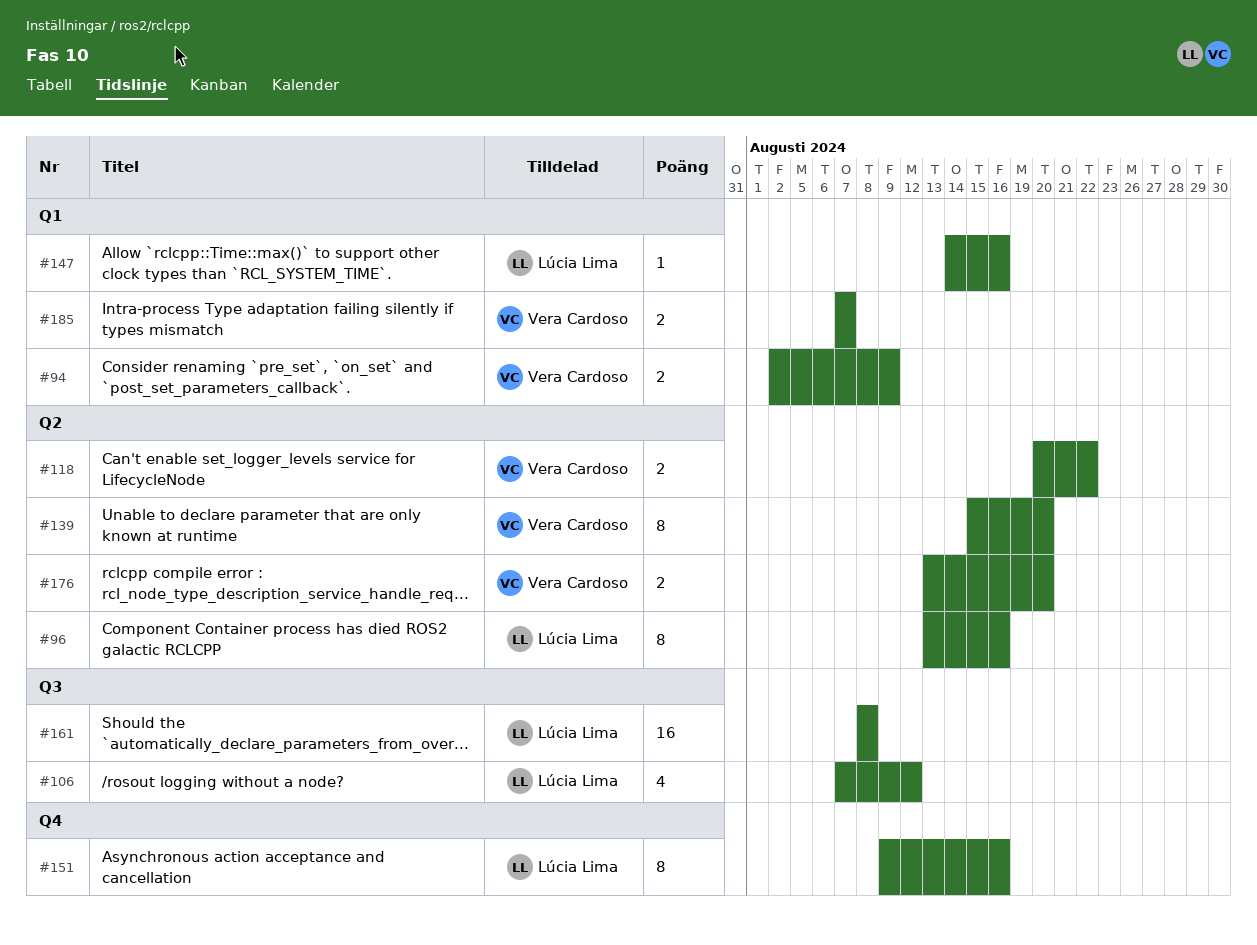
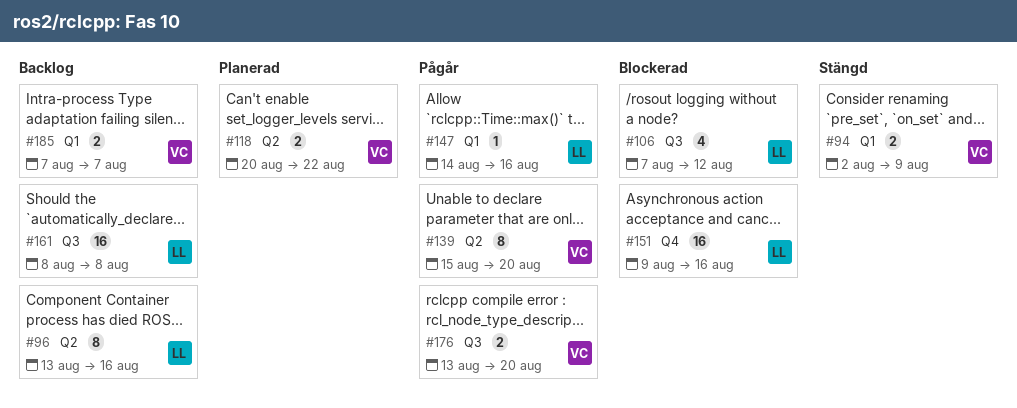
#151, estimate: 8 -> 16
#176, label: Q2 -> Q3

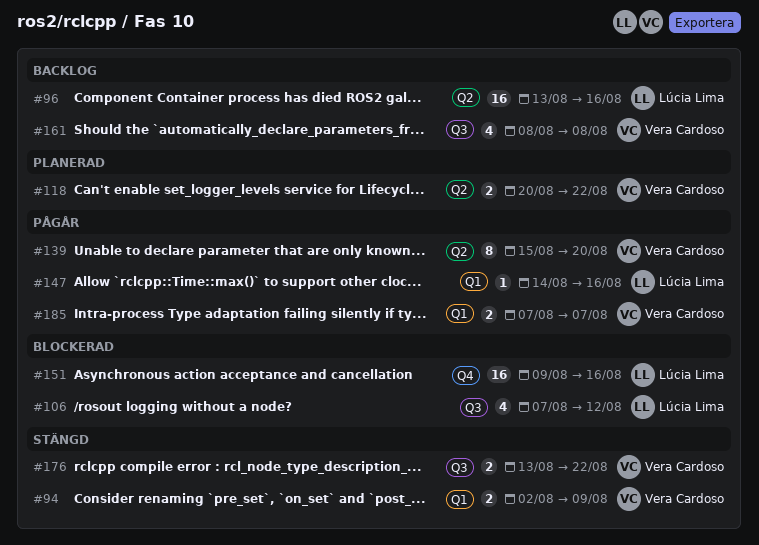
#96, estimate: 8 -> 16
#161, owner: Lúcia Lima -> Vera Cardoso
#161, estimate: 16 -> 4
#176, status: Pågår -> Stängd
#176, due: Aug 20 -> Aug 22
#185, status: Backlog -> Pågår

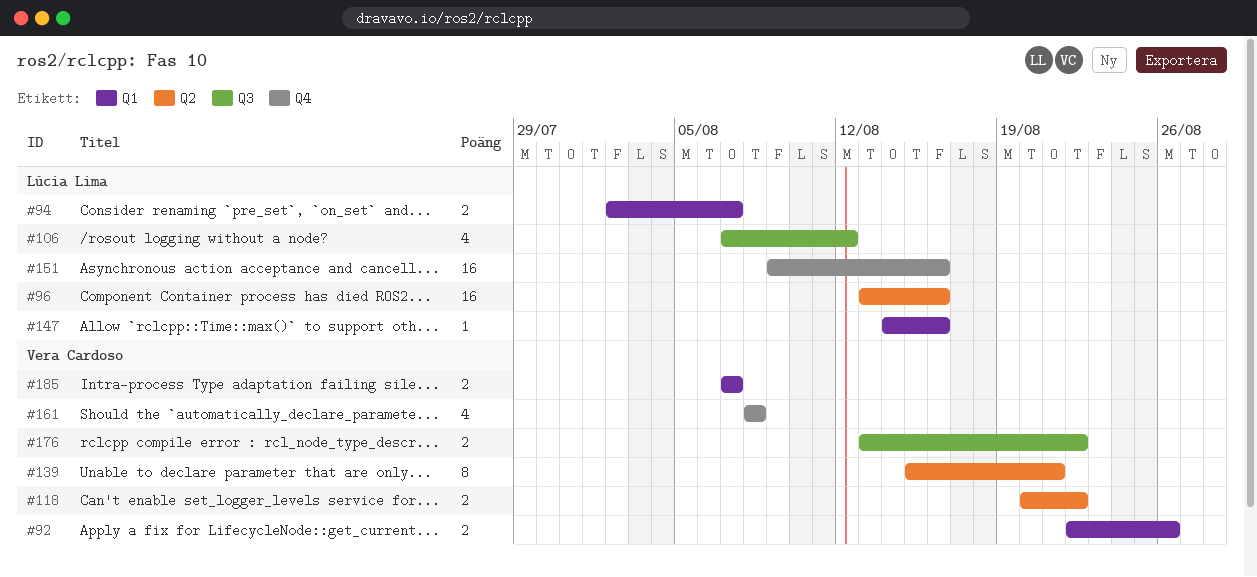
#92: none -> present
#94, owner: Vera Cardoso -> Lúcia Lima
#94, due: Aug 9 -> Aug 7
#139, due: Aug 20 -> Aug 21
#161, label: Q3 -> Q4

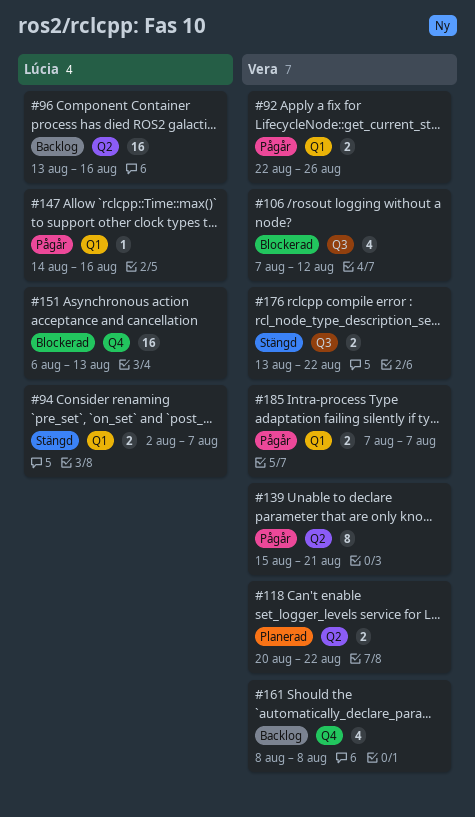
#106, owner: Lúcia Lima -> Vera Cardoso
#151, start: Aug 9 -> Aug 6
#151, due: Aug 16 -> Aug 13

